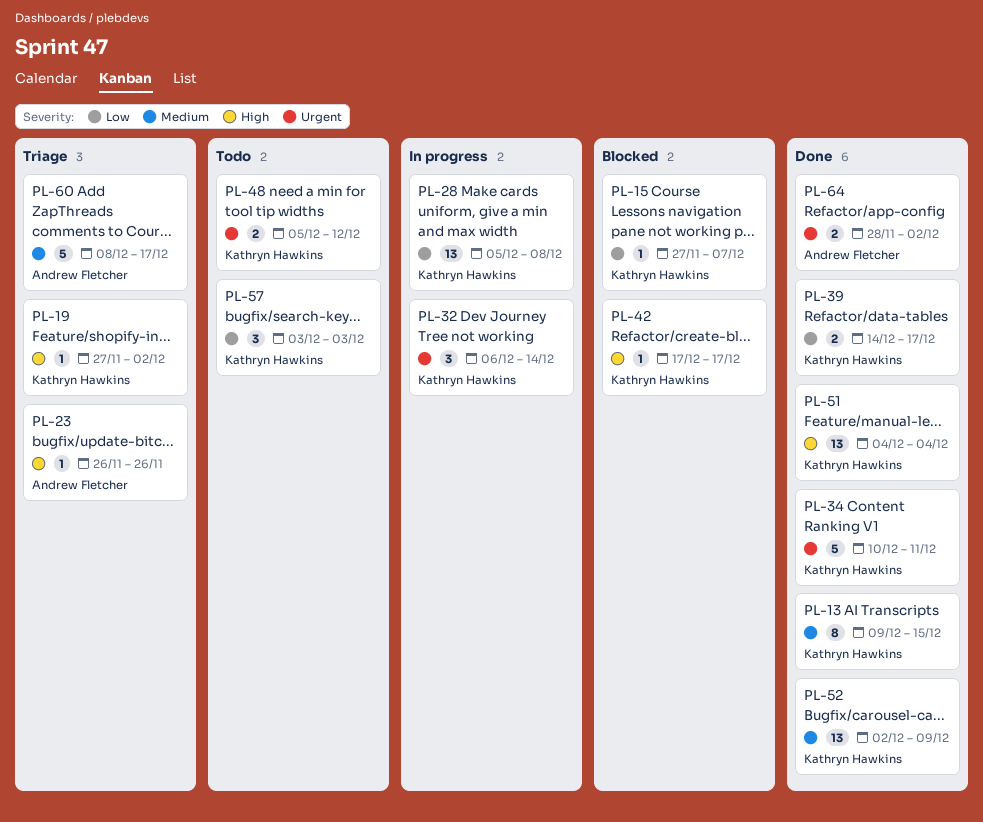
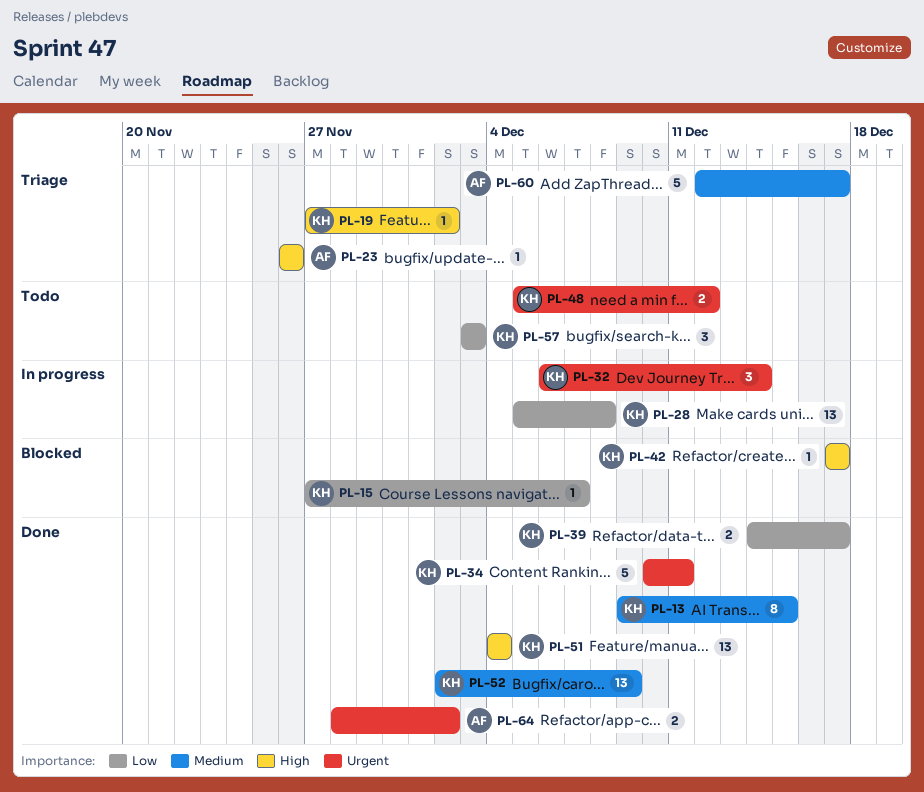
PL-60, start: Dec 8 -> Dec 12

